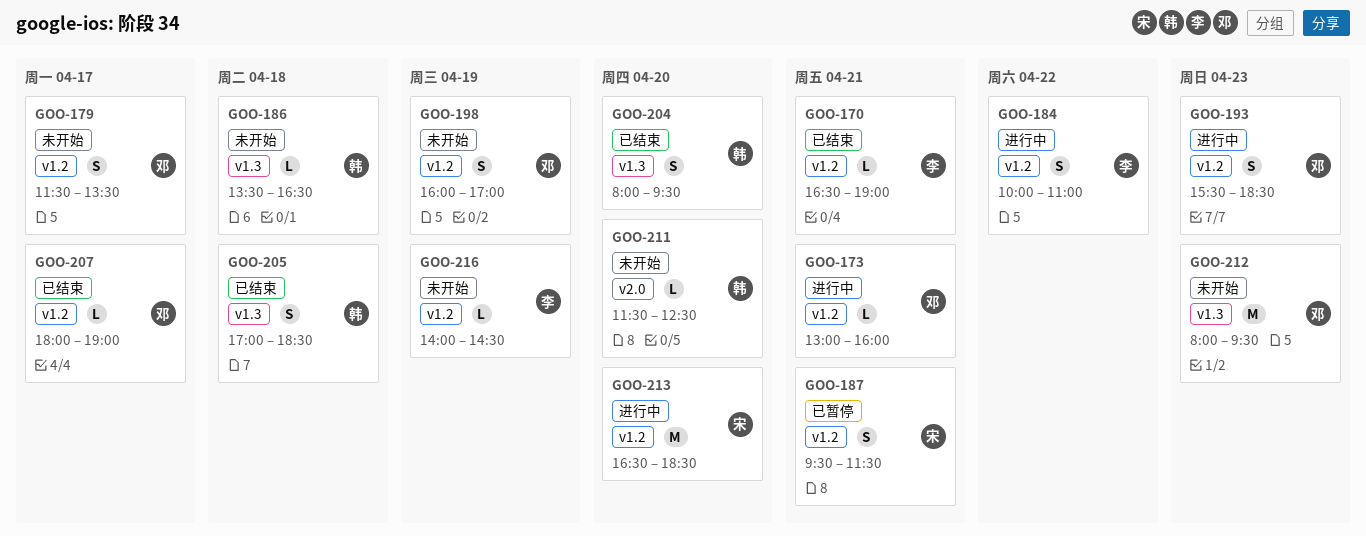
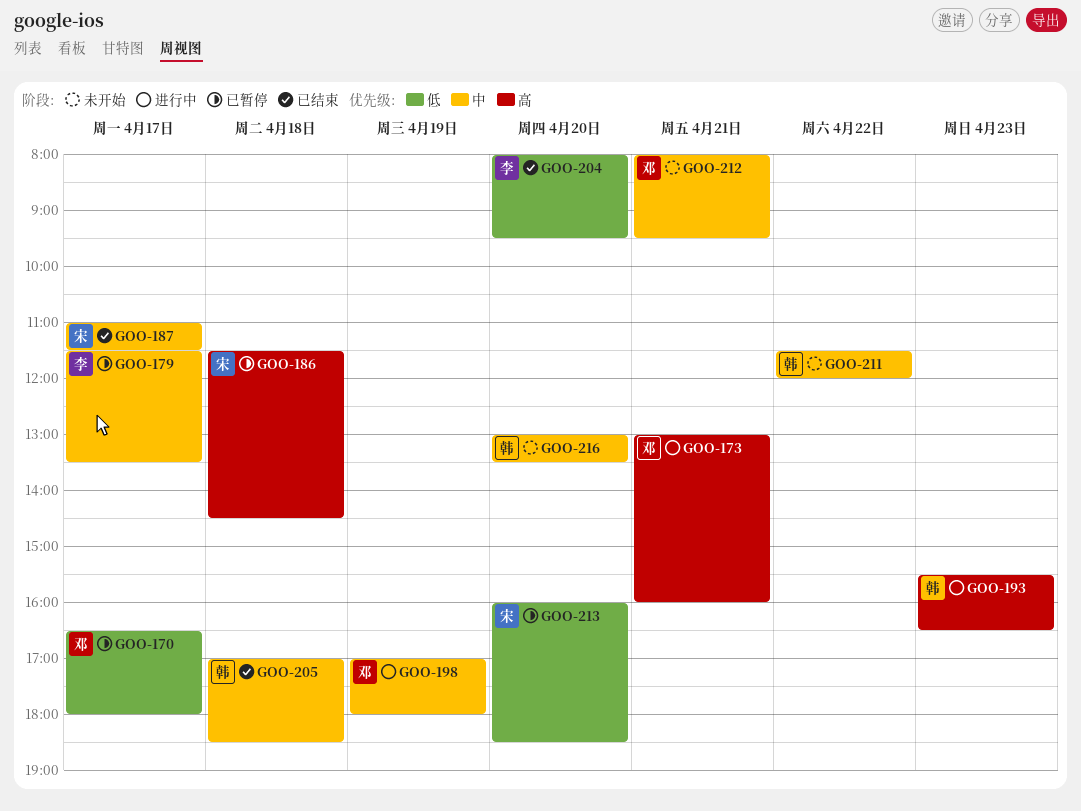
GOO-170, status: 已结束 -> 已暂停
GOO-170, owner: 李 -> 邓
GOO-170, day: Apr 21 -> Apr 17
GOO-170, ends: 19:00 -> 18:00
GOO-179, status: 未开始 -> 已暂停
GOO-179, owner: 邓 -> 李
GOO-184: present -> none
GOO-186, status: 未开始 -> 已暂停
GOO-186, owner: 韩 -> 宋
GOO-186, begins: 13:30 -> 11:30
GOO-186, ends: 16:30 -> 14:30
GOO-187, status: 已暂停 -> 已结束
GOO-187, day: Apr 21 -> Apr 17
GOO-187, begins: 09:30 -> 11:00
GOO-193, owner: 邓 -> 韩
GOO-193, ends: 18:30 -> 16:30
GOO-198, status: 未开始 -> 进行中
GOO-198, begins: 16:00 -> 17:00
GOO-198, ends: 17:00 -> 18:00
GOO-204, owner: 韩 -> 李
GOO-207: present -> none
GOO-211, day: Apr 20 -> Apr 22
GOO-211, ends: 12:30 -> 12:00
GOO-212, day: Apr 23 -> Apr 21
GOO-213, status: 进行中 -> 已暂停
GOO-213, begins: 16:30 -> 16:00
GOO-216, owner: 李 -> 韩
GOO-216, day: Apr 19 -> Apr 20
GOO-216, begins: 14:00 -> 13:00
GOO-216, ends: 14:30 -> 13:30

